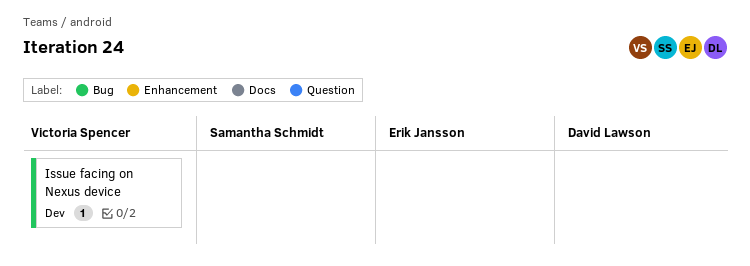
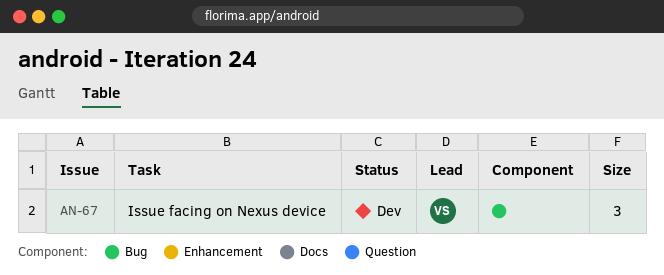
Issue facing on Nexus device, estimate: 1 -> 3

